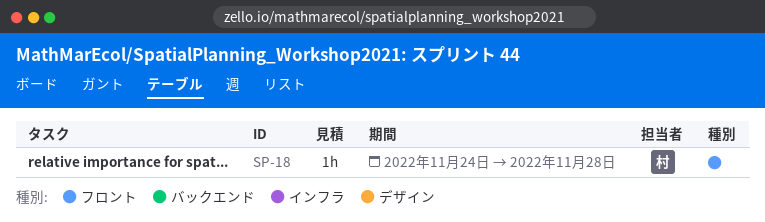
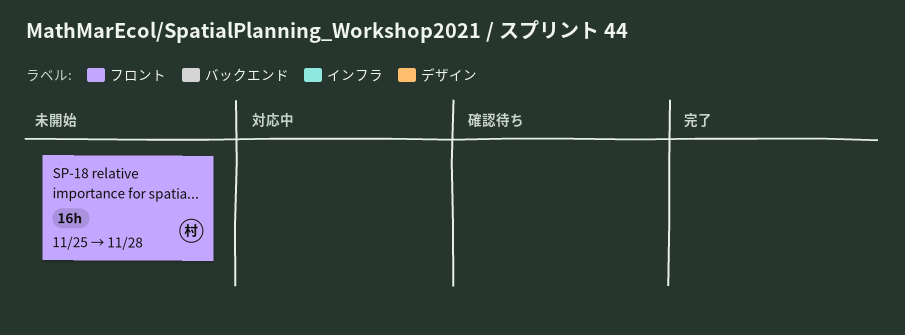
SP-18, estimate: 1h -> 16h
SP-18, start: Nov 24 -> Nov 25

